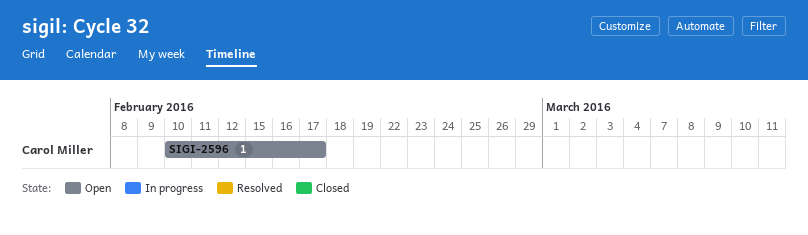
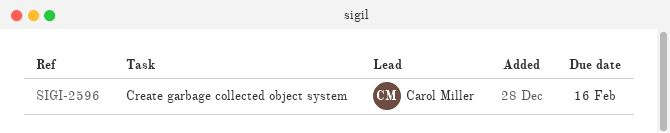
SIGI-2596, due: Feb 17 -> Feb 16

